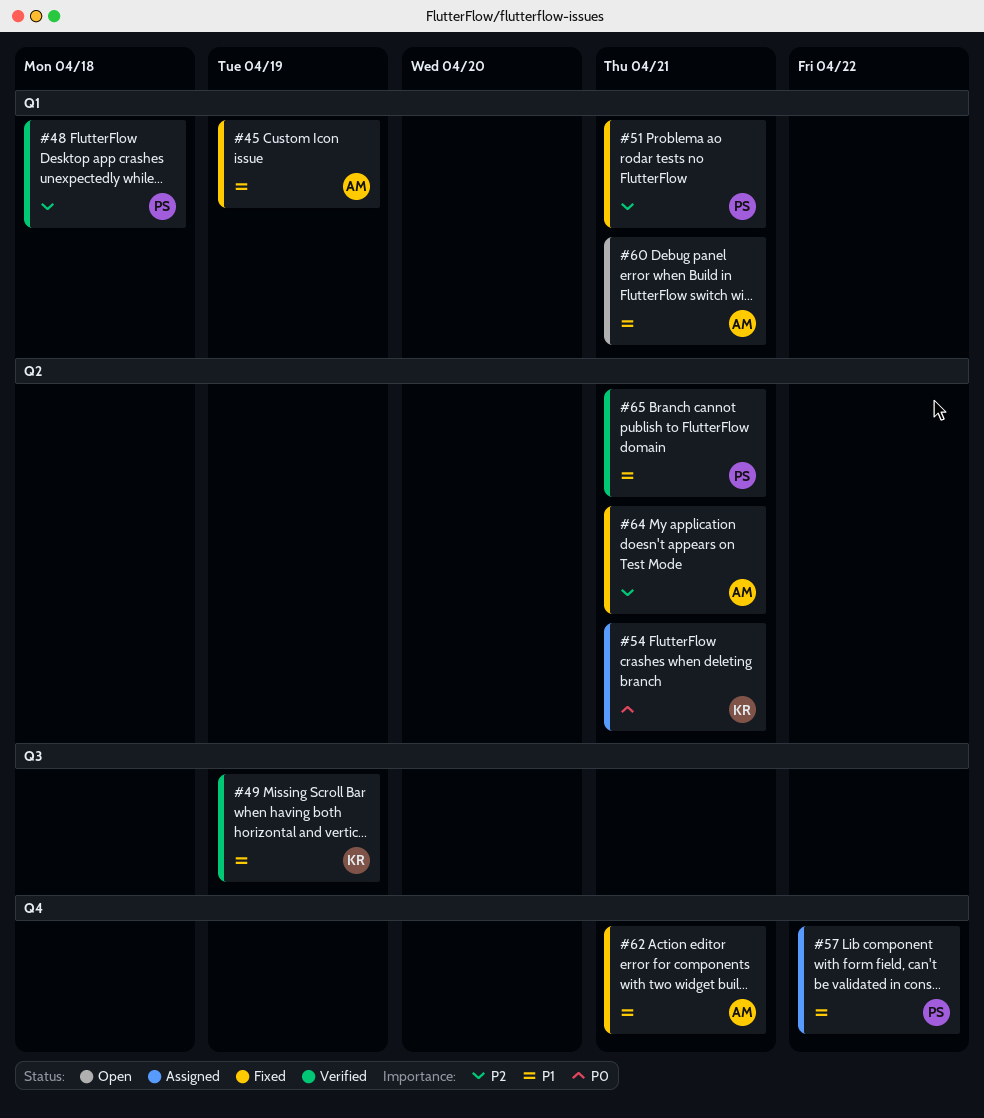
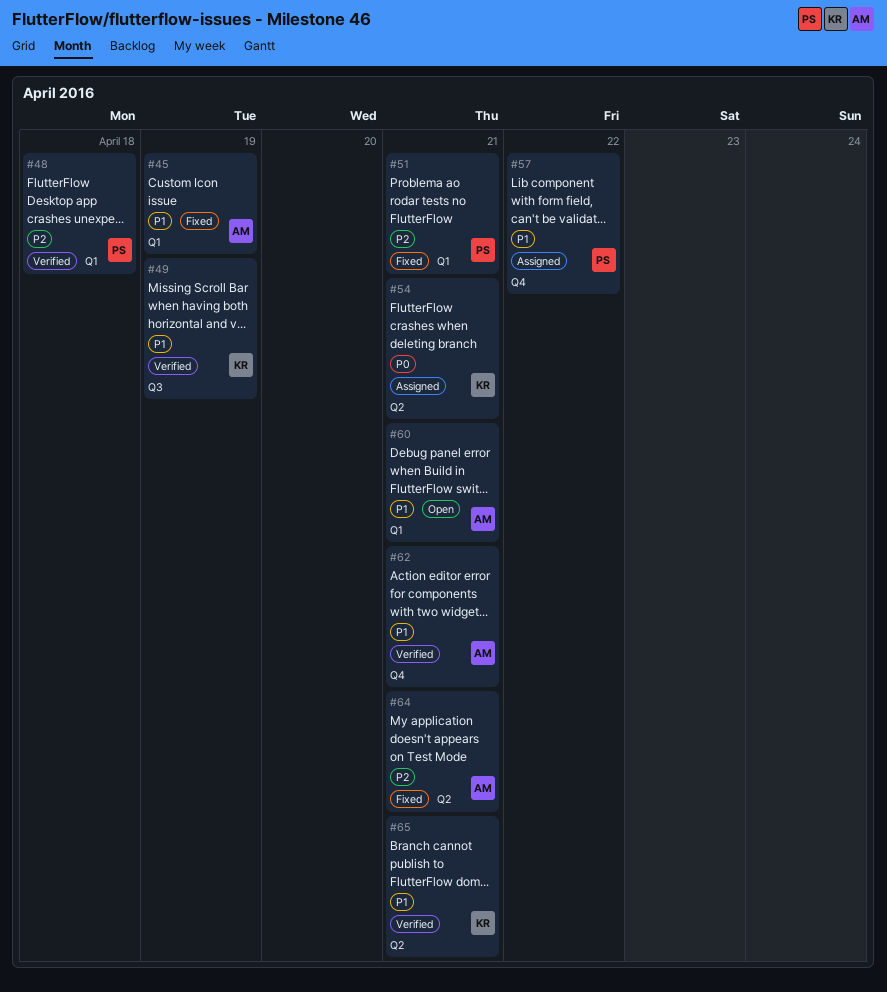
#62, status: Fixed -> Verified
#65, owner: PS -> KR

